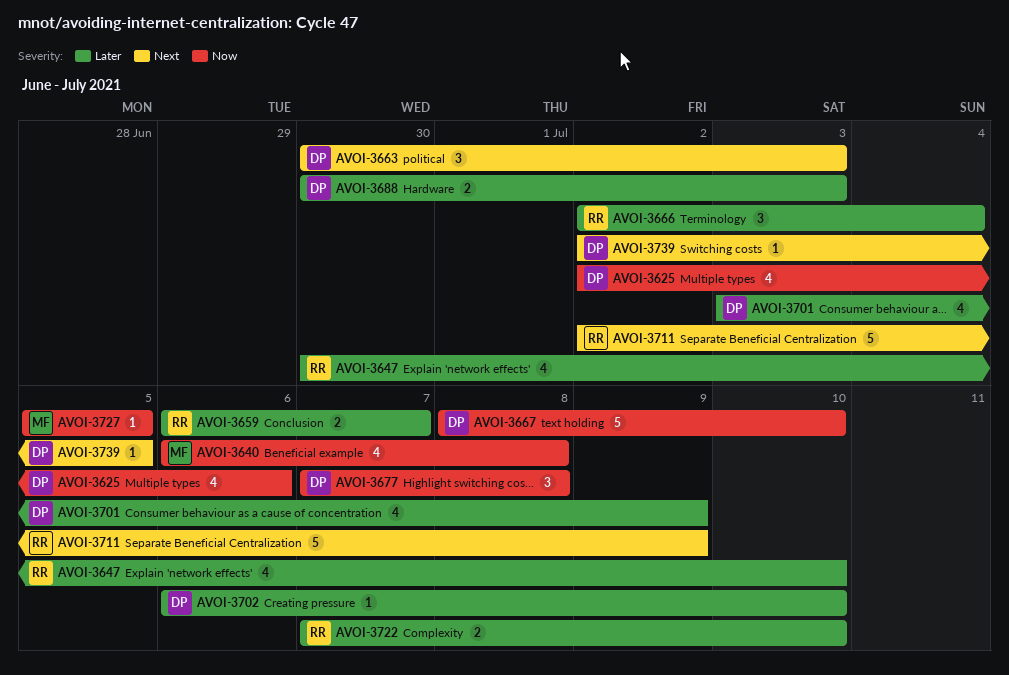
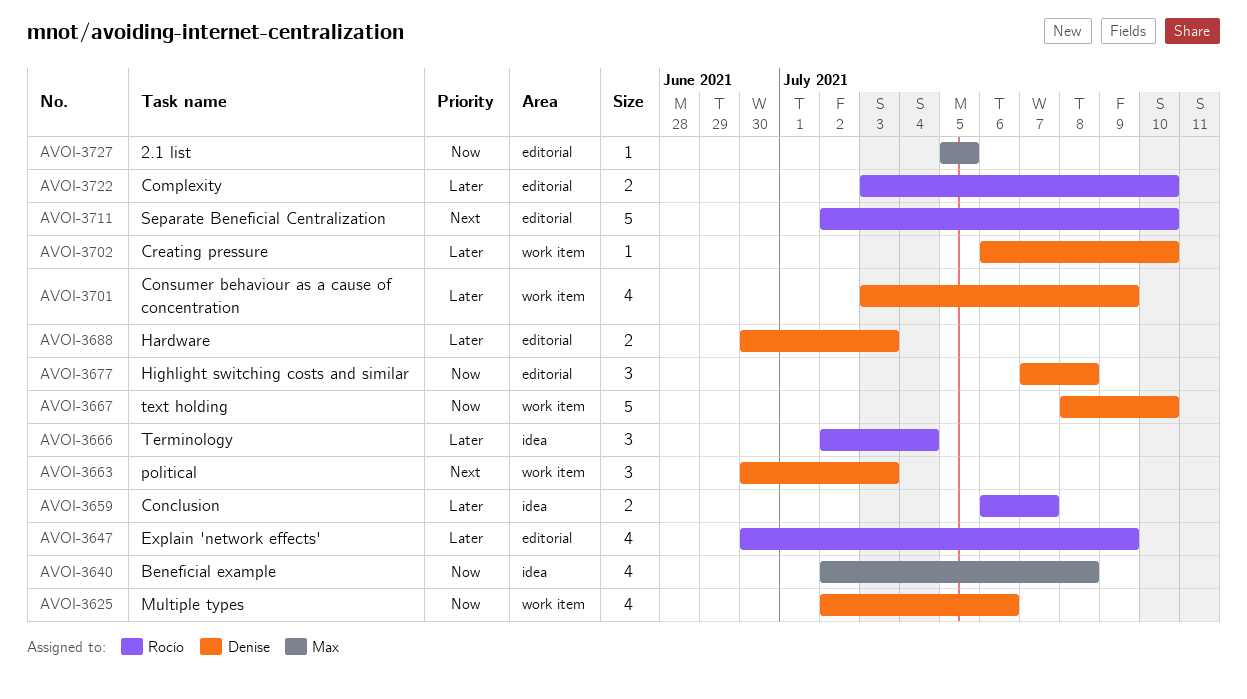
AVOI-3640, start: Jul 6 -> Jul 2
AVOI-3647, due: Jul 10 -> Jul 9
AVOI-3711, due: Jul 9 -> Jul 10
AVOI-3722, start: Jul 7 -> Jul 3
AVOI-3739: present -> none

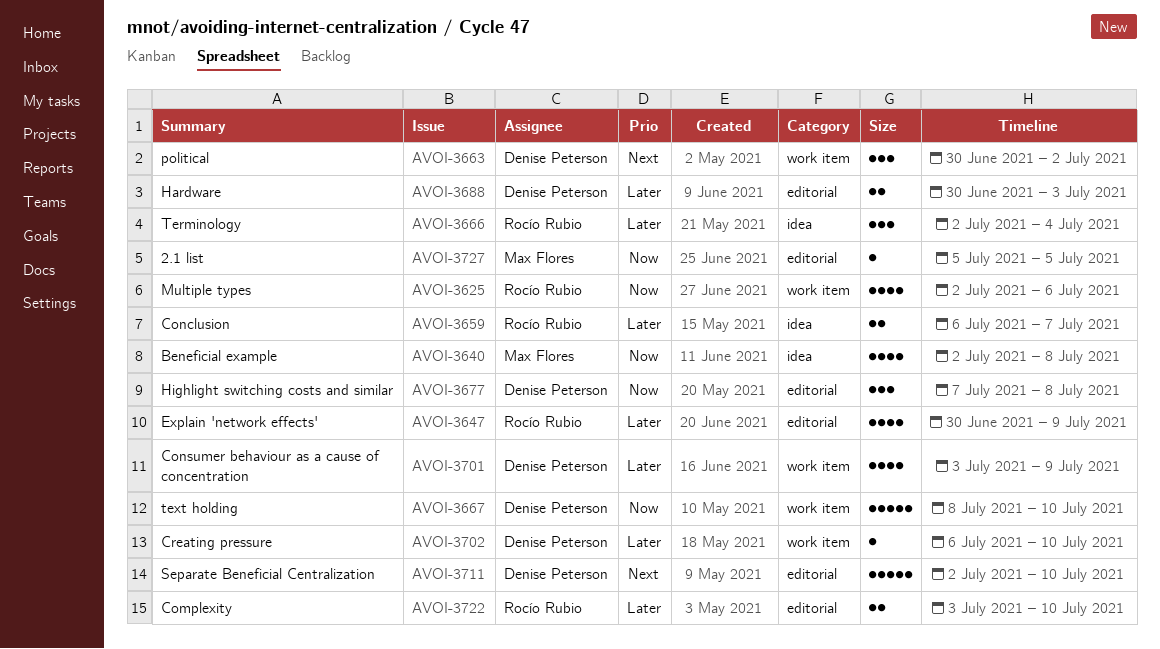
AVOI-3625, owner: Denise Peterson -> Rocío Rubio
AVOI-3663, due: Jul 3 -> Jul 2
AVOI-3711, owner: Rocío Rubio -> Denise Peterson

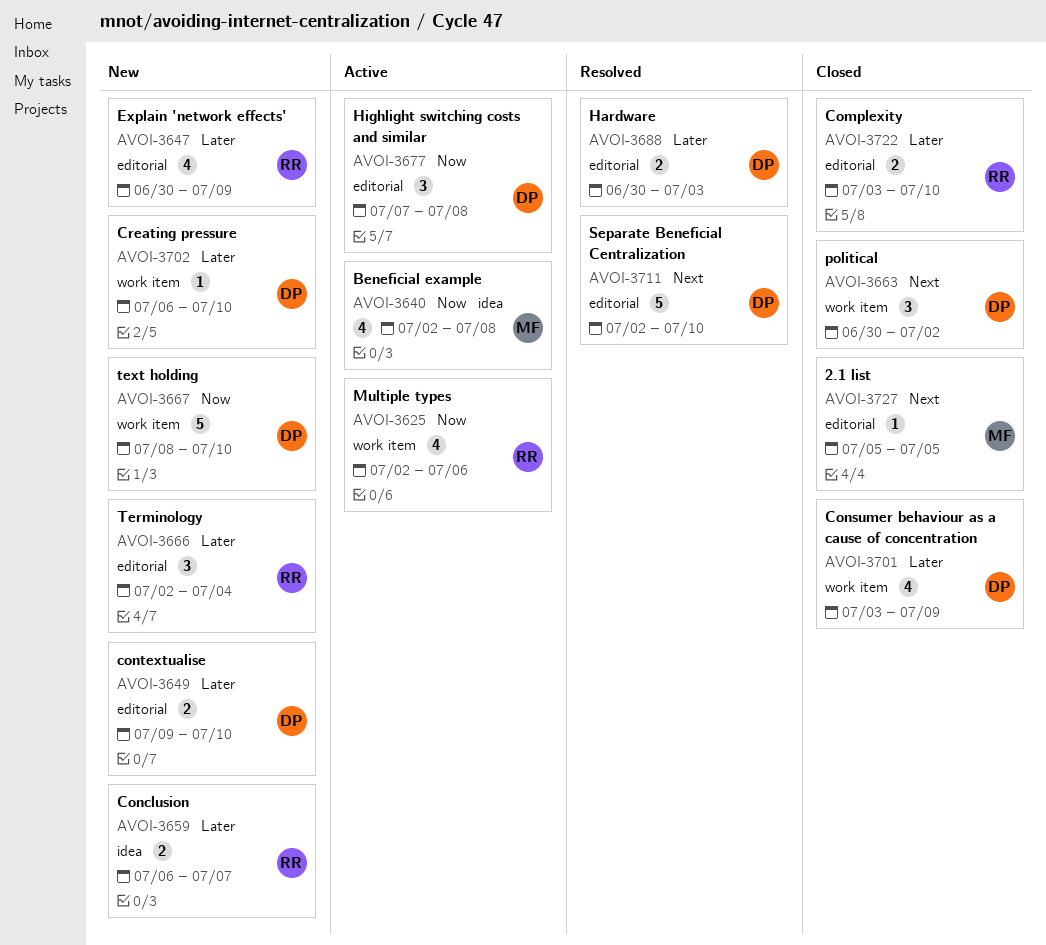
AVOI-3649: none -> present
AVOI-3666, label: idea -> editorial
AVOI-3727, priority: Now -> Next

